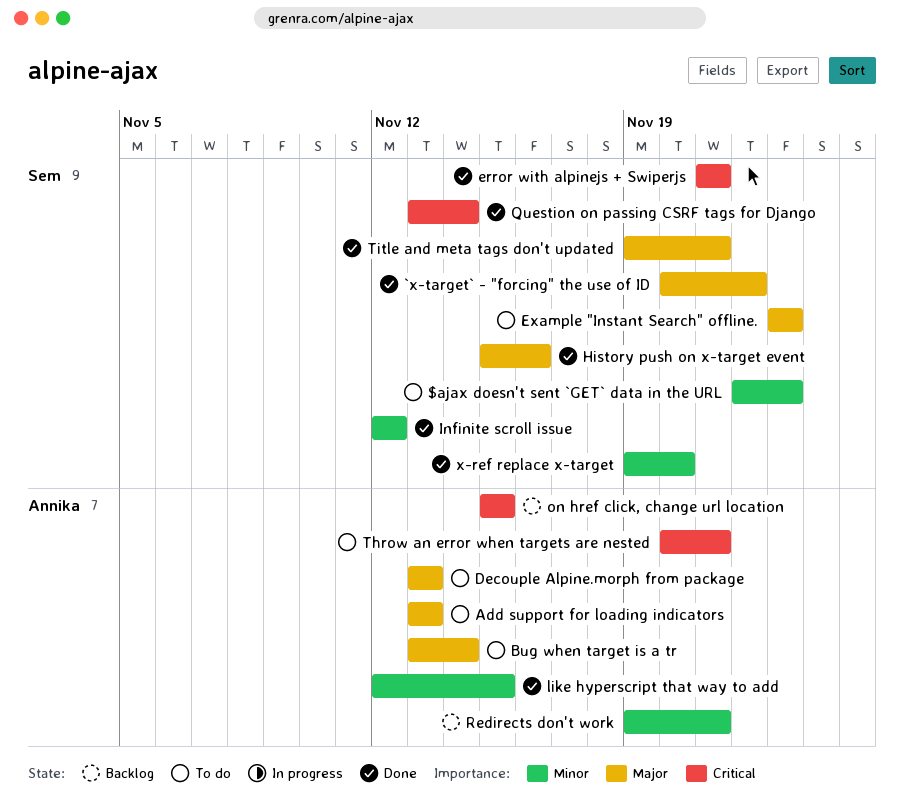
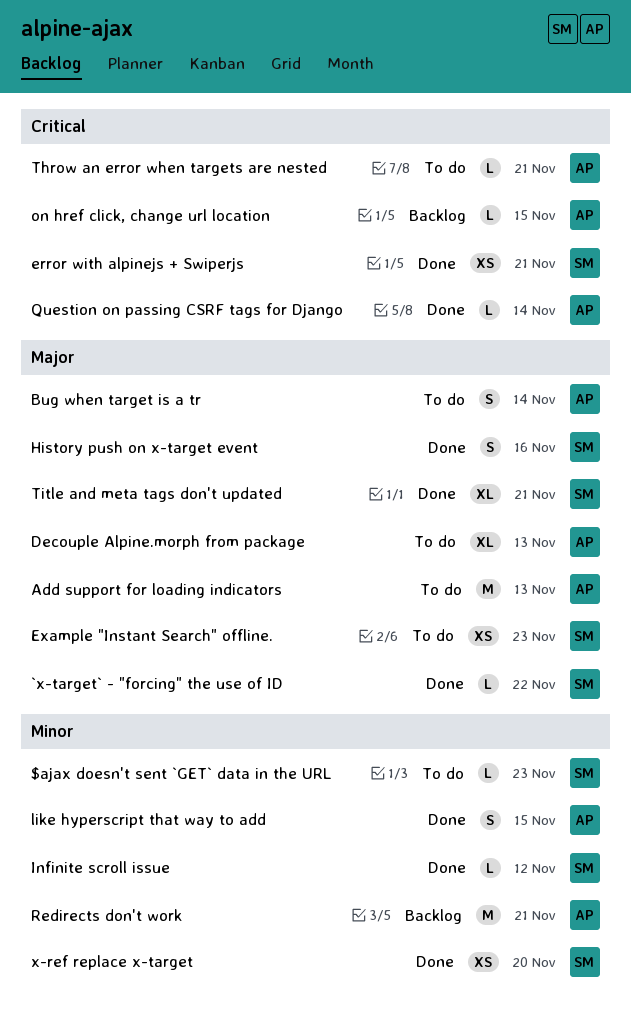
Question on passing CSRF tags for Django, owner: Sem -> Annika

